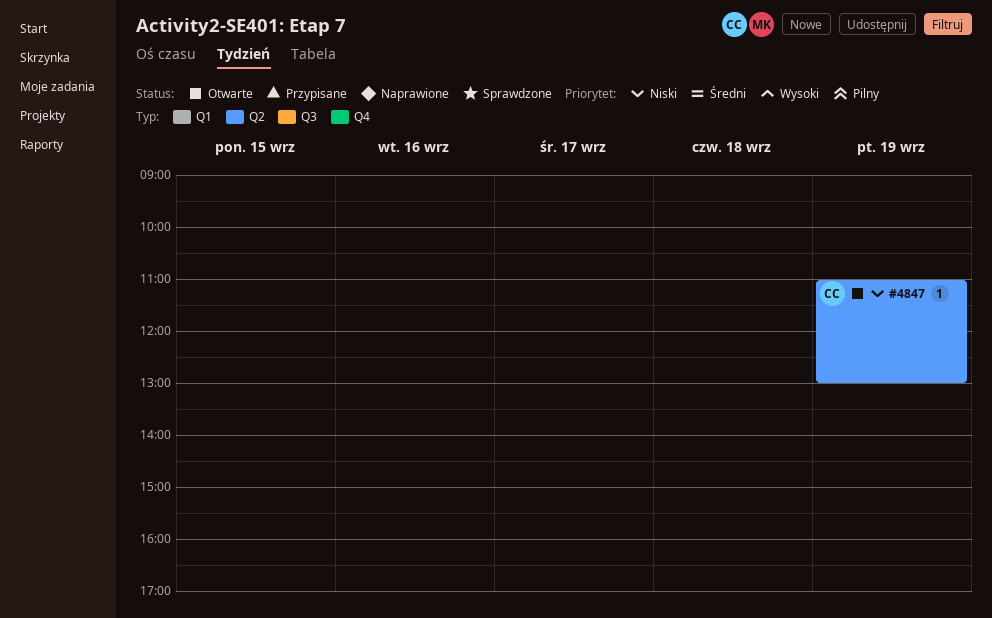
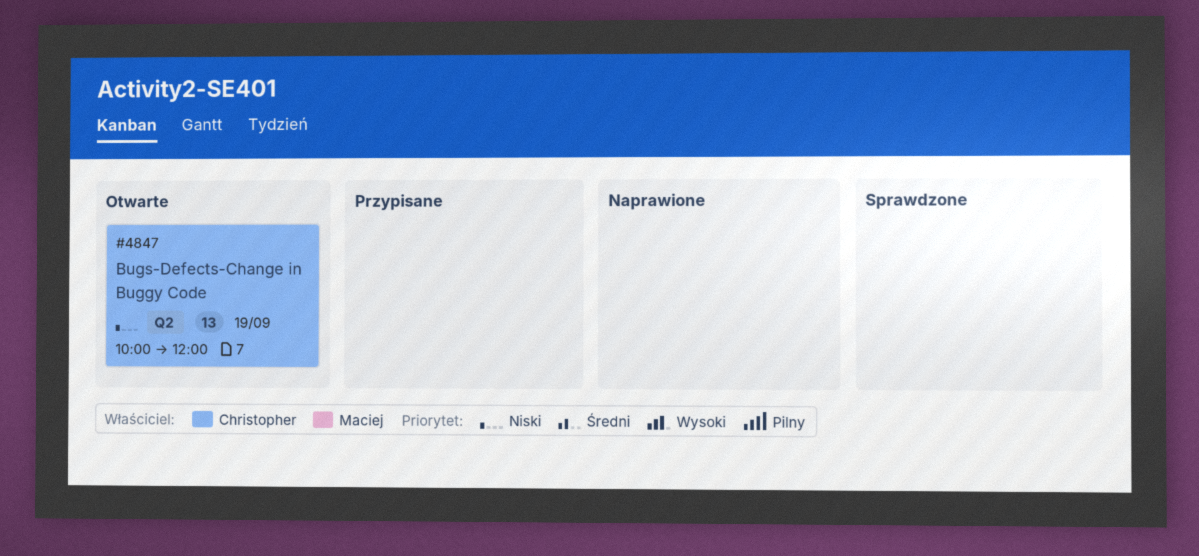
#4847, estimate: 1 -> 13
#4847, begins: 11:00 -> 10:00
#4847, ends: 13:00 -> 12:00

